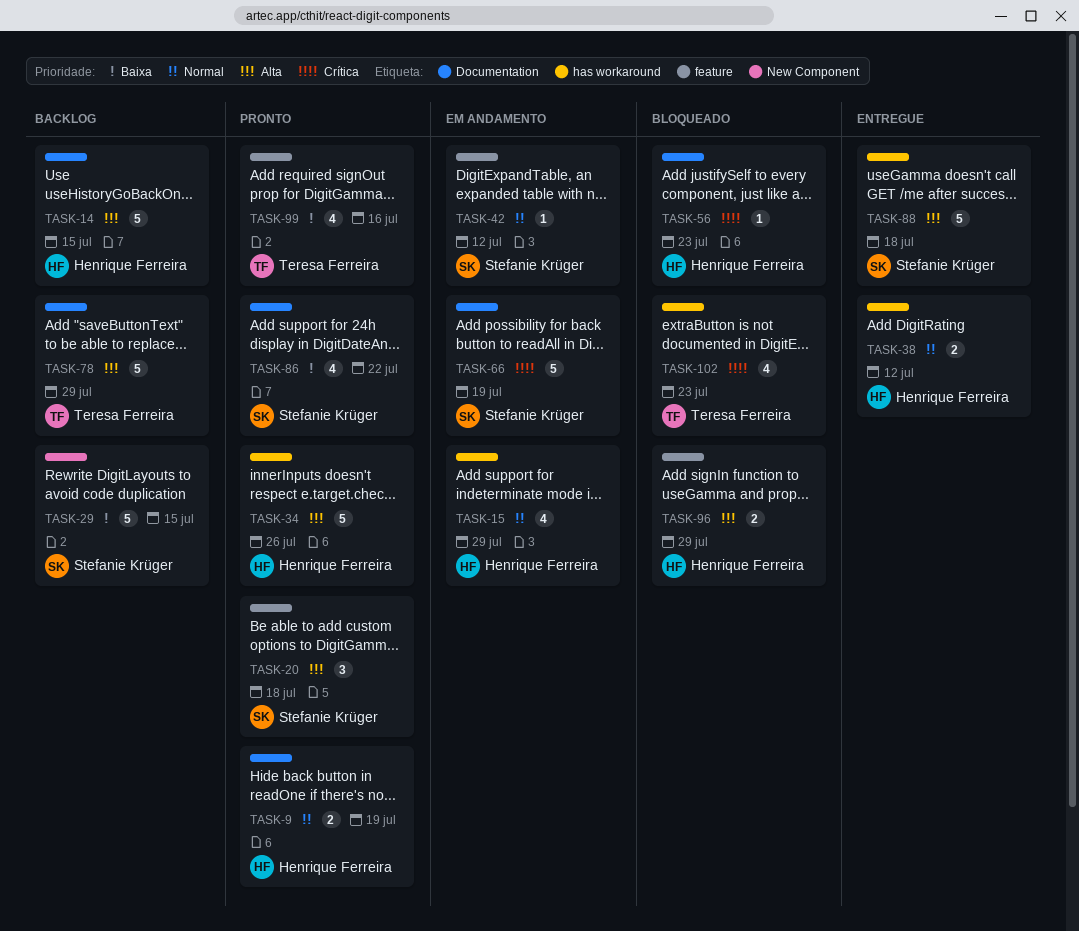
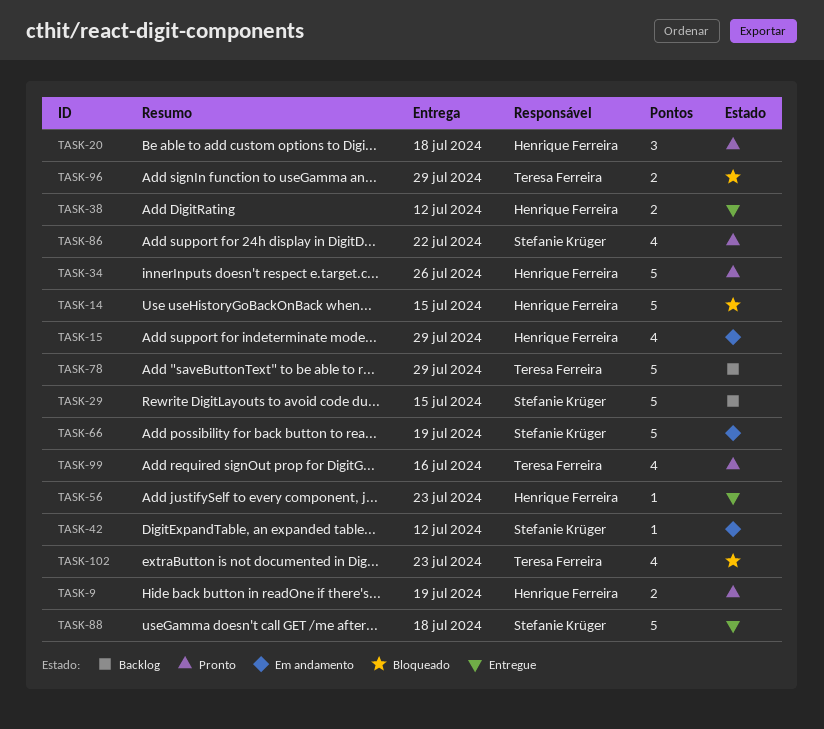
TASK-14, status: Backlog -> Bloqueado
TASK-20, owner: Stefanie Krüger -> Henrique Ferreira
TASK-56, status: Bloqueado -> Entregue
TASK-96, owner: Henrique Ferreira -> Teresa Ferreira

